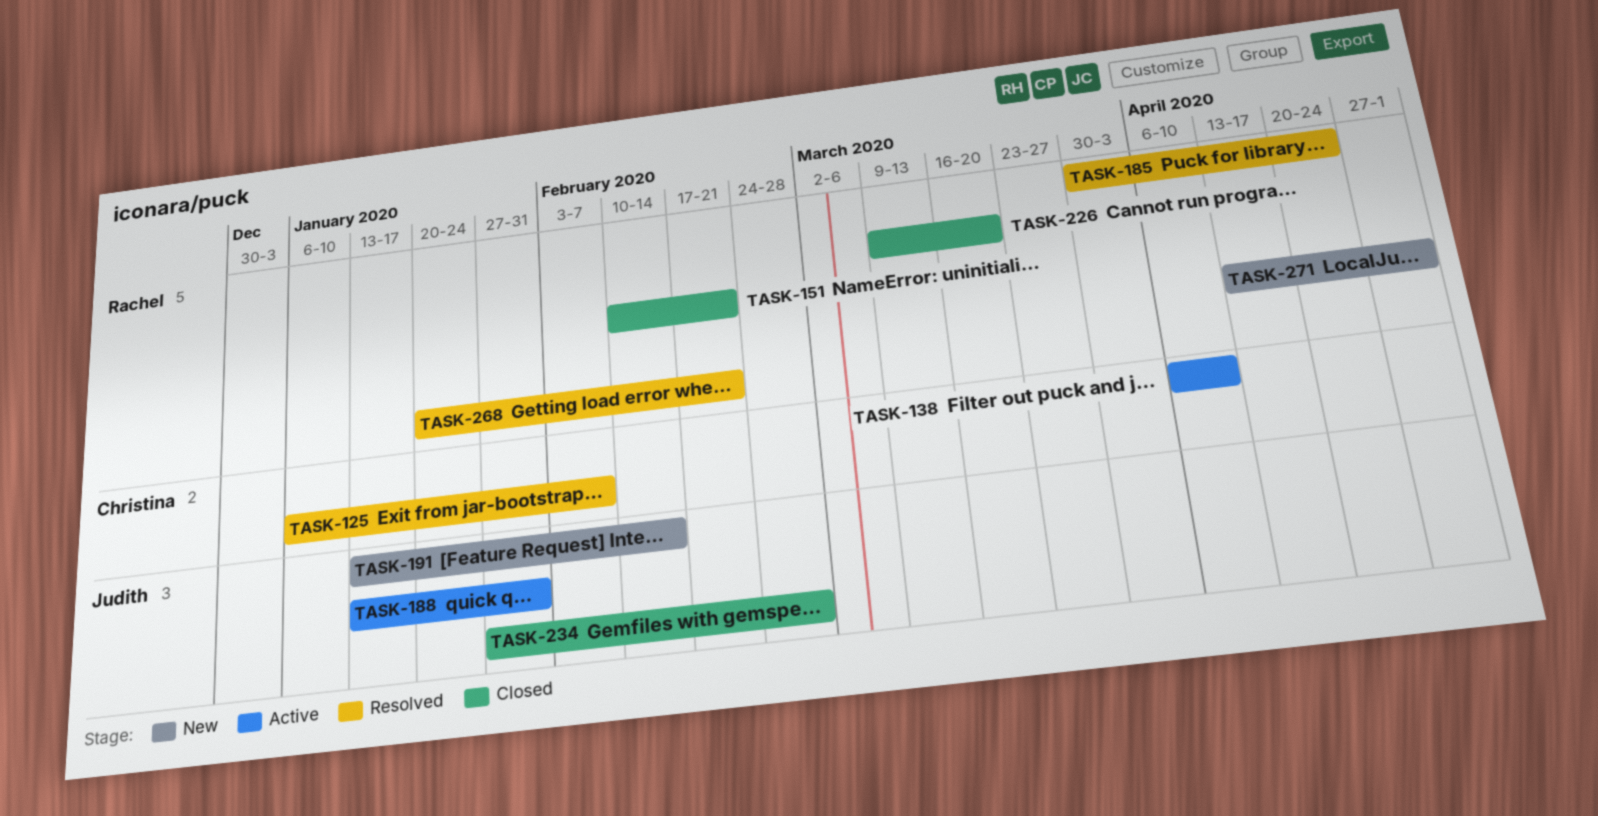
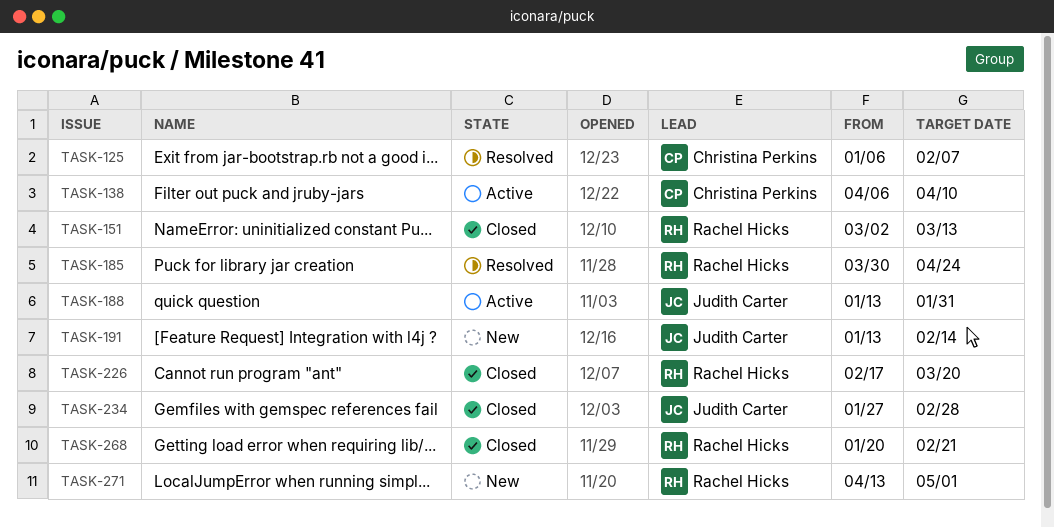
TASK-151, start: Feb 10 -> Mar 2
TASK-151, due: Feb 21 -> Mar 13
TASK-226, start: Mar 9 -> Feb 17
TASK-268, status: Resolved -> Closed

